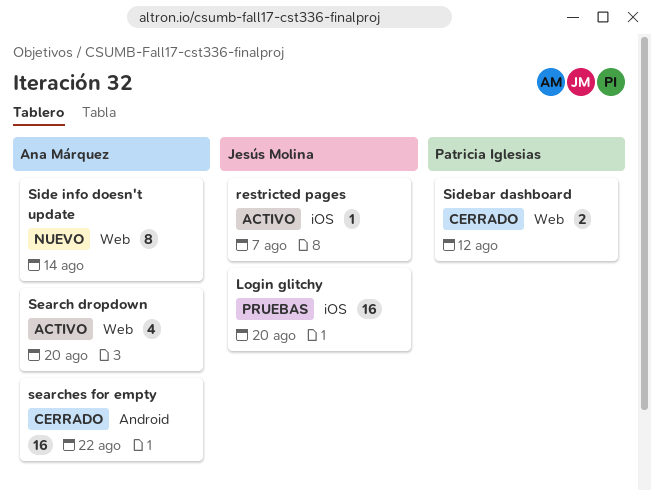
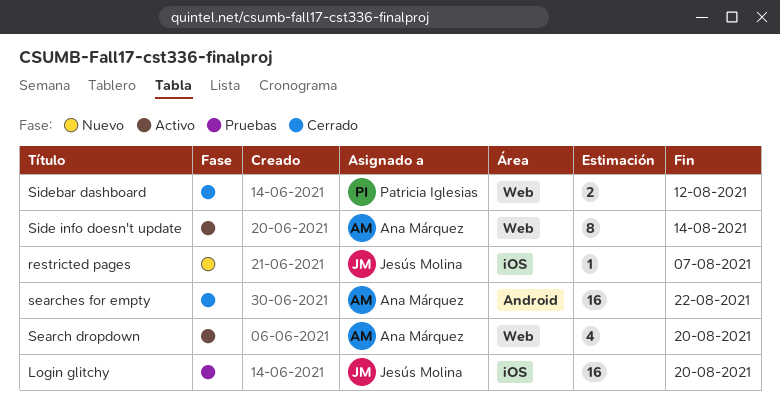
restricted pages, status: Activo -> Nuevo
Side info doesn't update, status: Nuevo -> Activo

